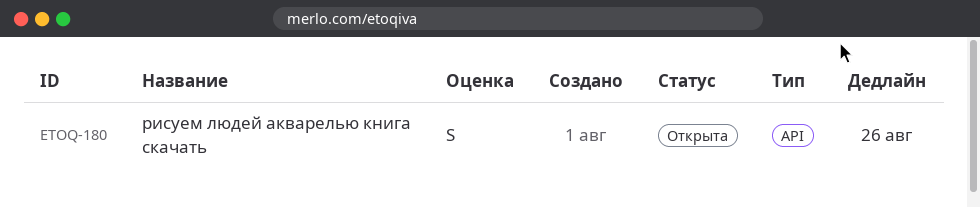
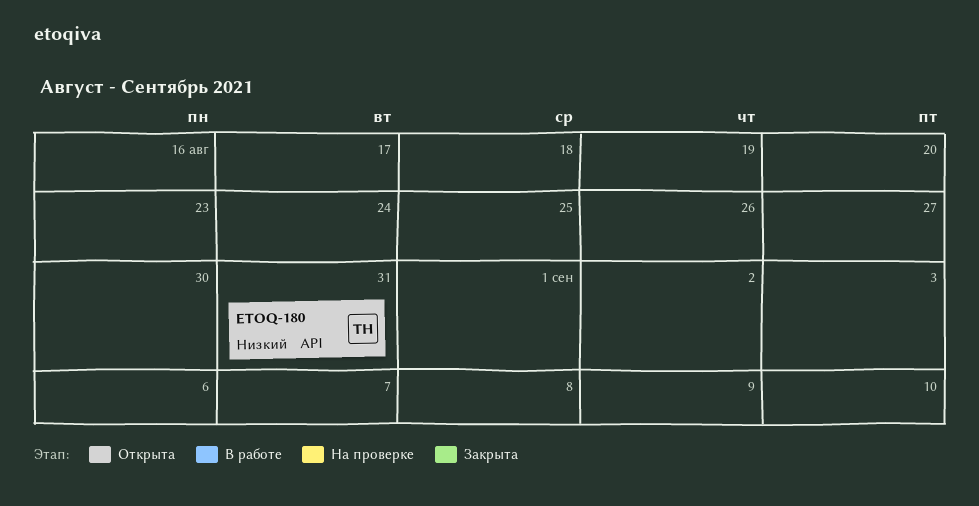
ETOQ-180, due: Aug 26 -> Aug 31

